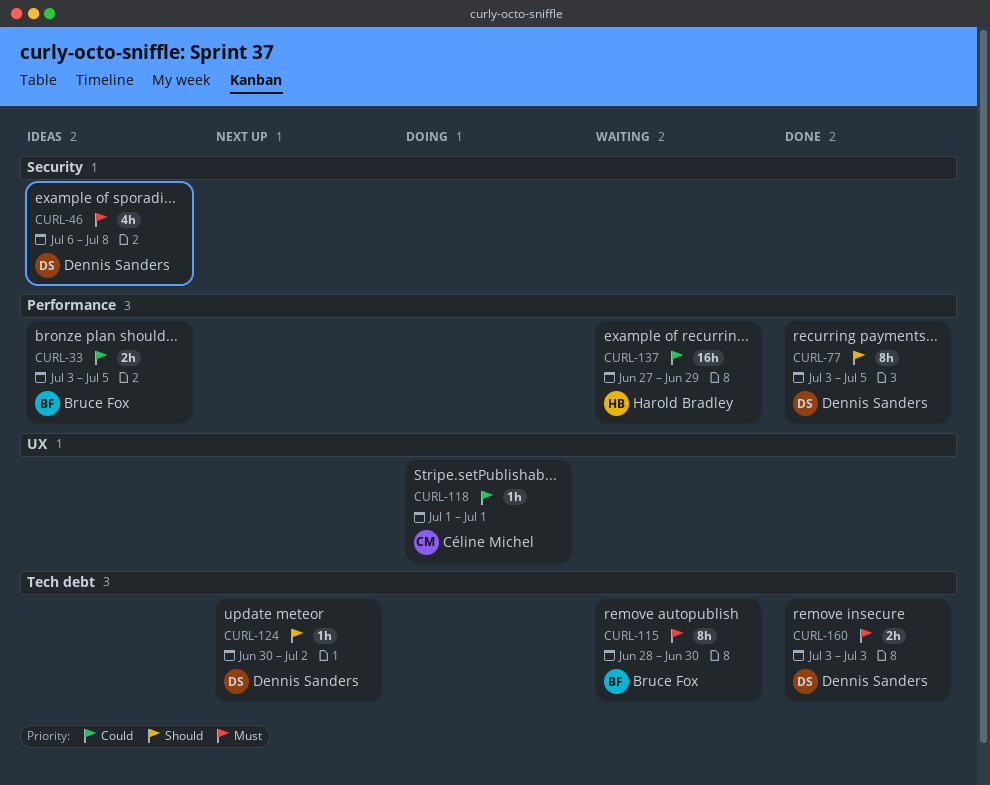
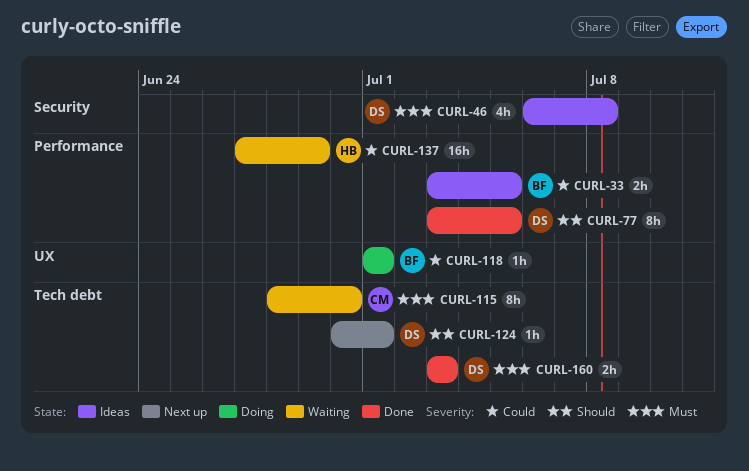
CURL-115, owner: Bruce Fox -> Céline Michel
CURL-118, owner: Céline Michel -> Bruce Fox
CURL-124, due: Jul 2 -> Jul 1

